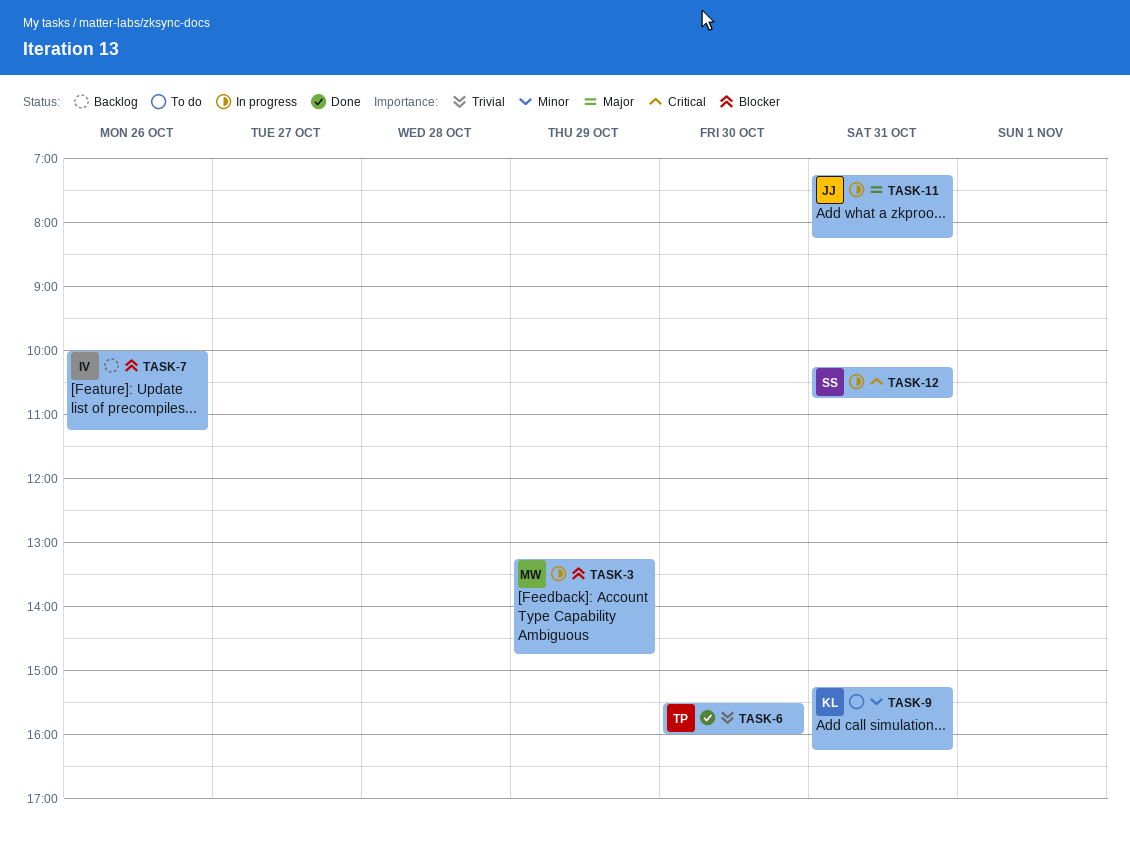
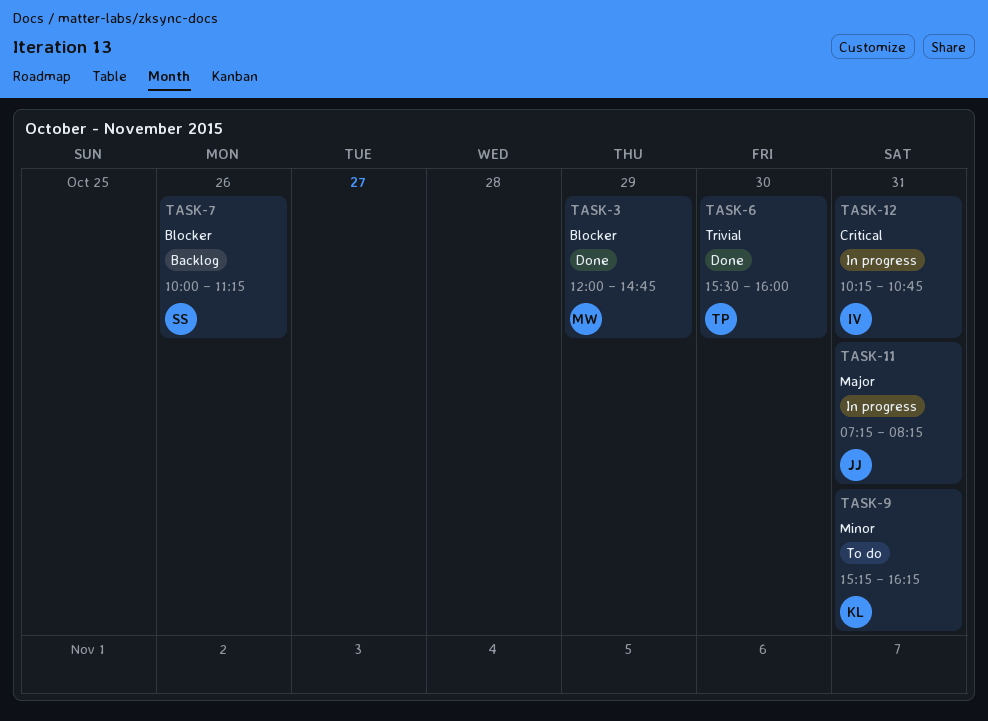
TASK-3, status: In progress -> Done
TASK-3, begins: 13:15 -> 12:00
TASK-7, owner: IV -> SS
TASK-12, owner: SS -> IV

